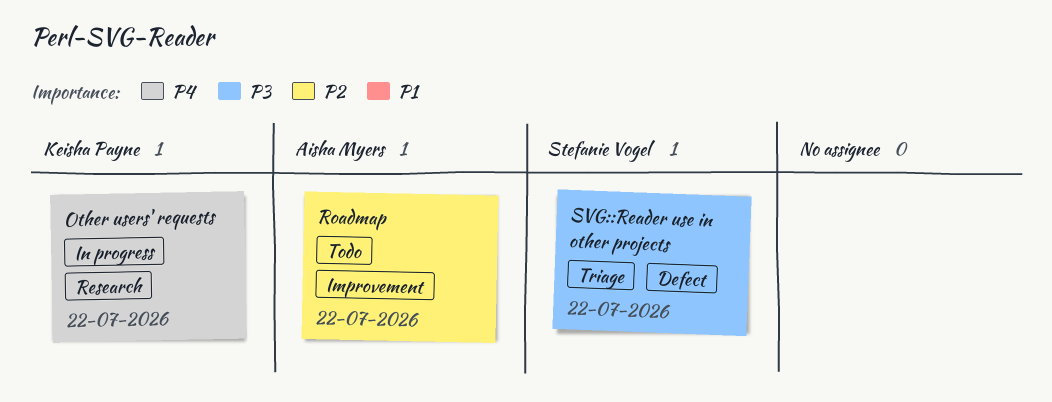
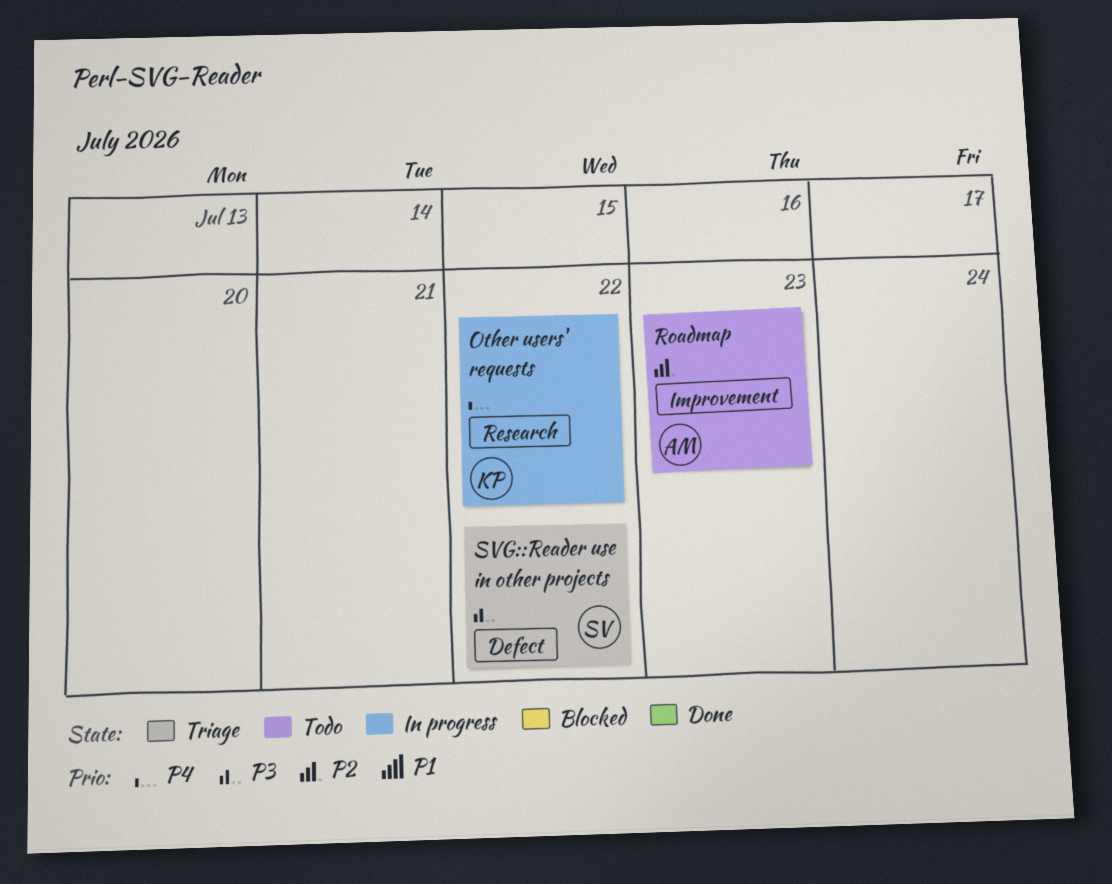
Roadmap, due: Jul 22 -> Jul 23

